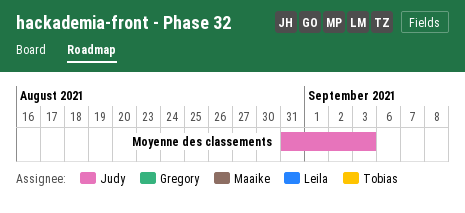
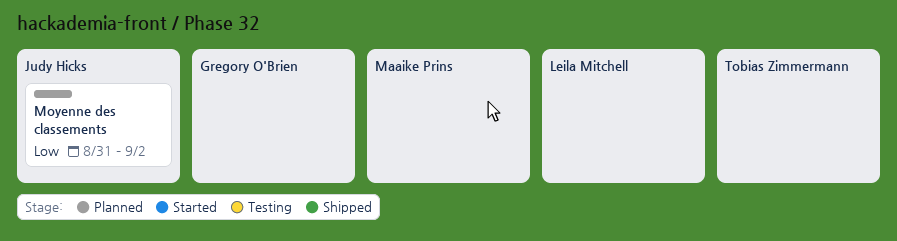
Moyenne des classements, due: Sep 3 -> Sep 2

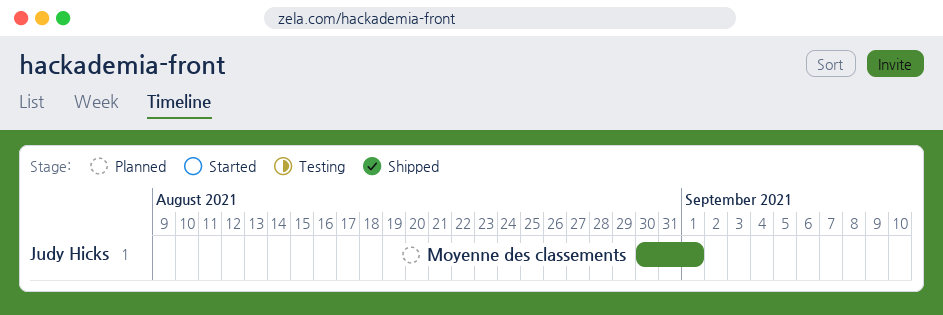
Moyenne des classements, start: Aug 31 -> Aug 30
Moyenne des classements, due: Sep 2 -> Sep 1

